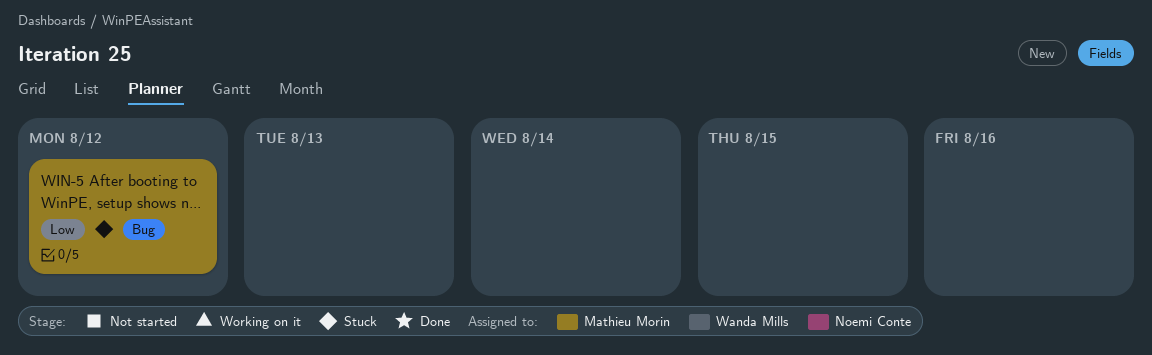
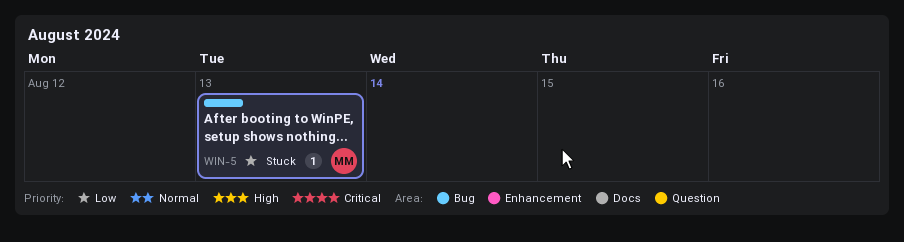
WIN-5, due: Aug 12 -> Aug 13

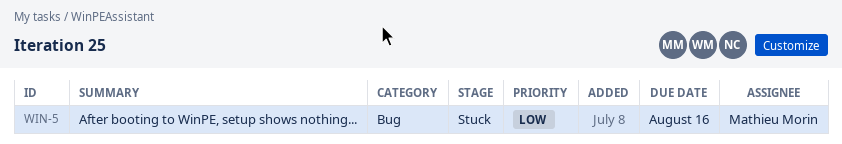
WIN-5, due: Aug 13 -> Aug 16

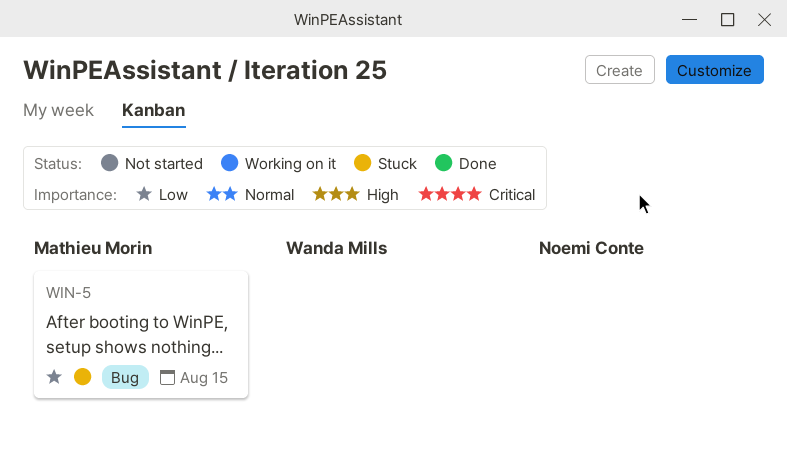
WIN-5, due: Aug 16 -> Aug 15

